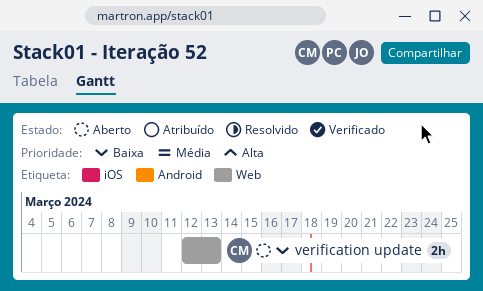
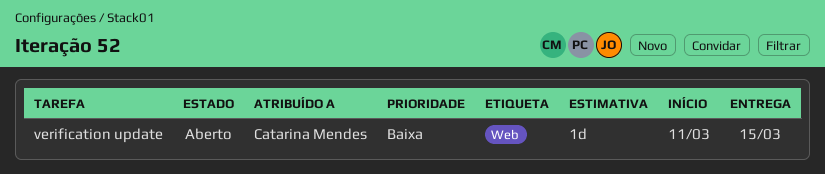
verification update, estimate: 2h -> 1d
verification update, start: Mar 12 -> Mar 11
verification update, due: Mar 13 -> Mar 15

